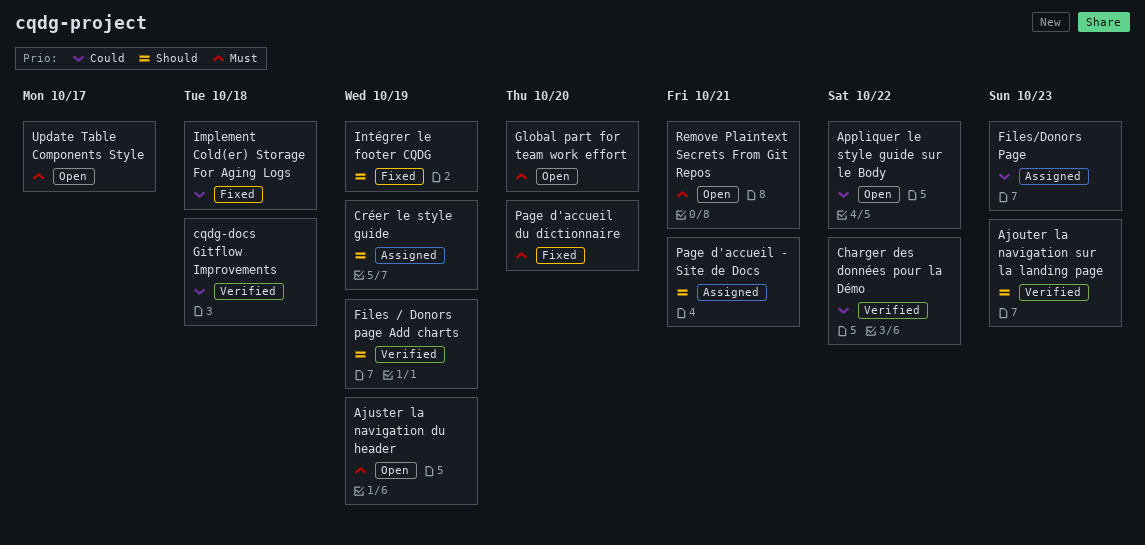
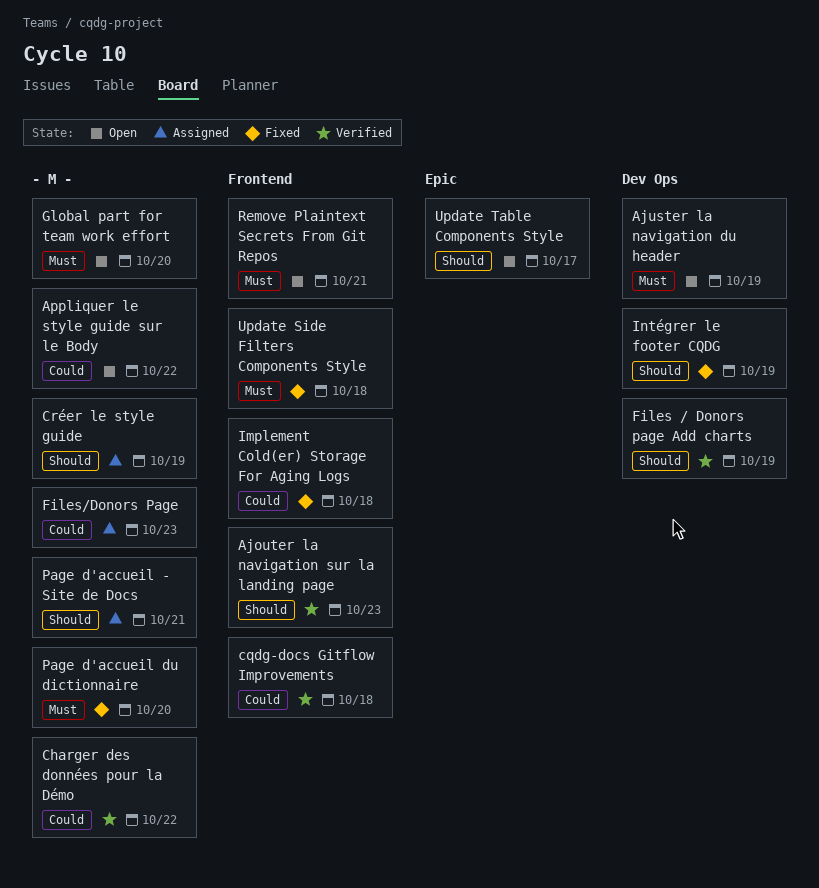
Update Side Filters Components Style: none -> present
Update Table Components Style, priority: Must -> Should

